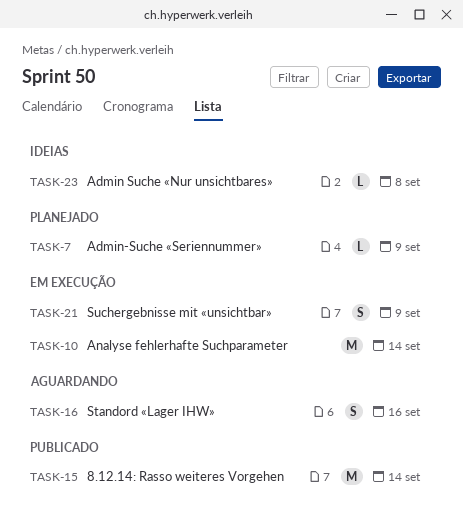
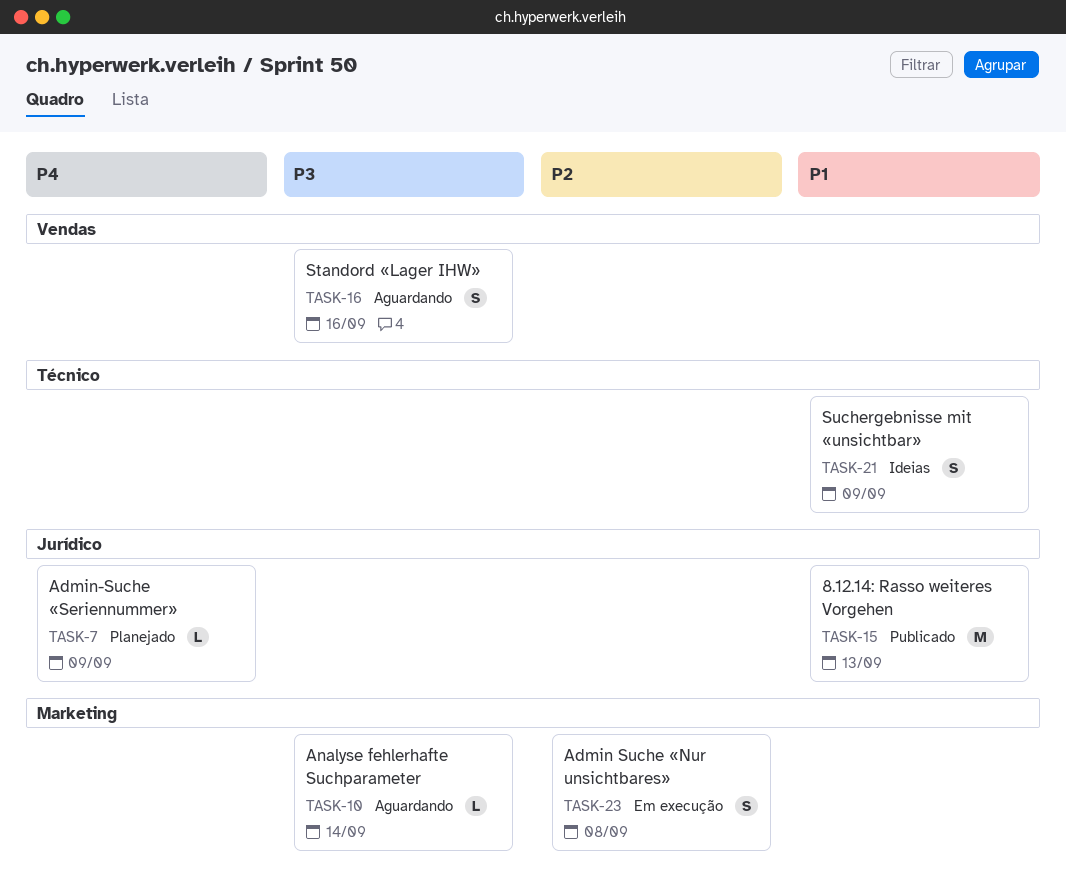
TASK-10, status: Em execução -> Aguardando
TASK-10, estimate: M -> L
TASK-15, due: Sep 14 -> Sep 13
TASK-21, status: Em execução -> Ideias
TASK-23, status: Ideias -> Em execução
TASK-23, estimate: L -> S

